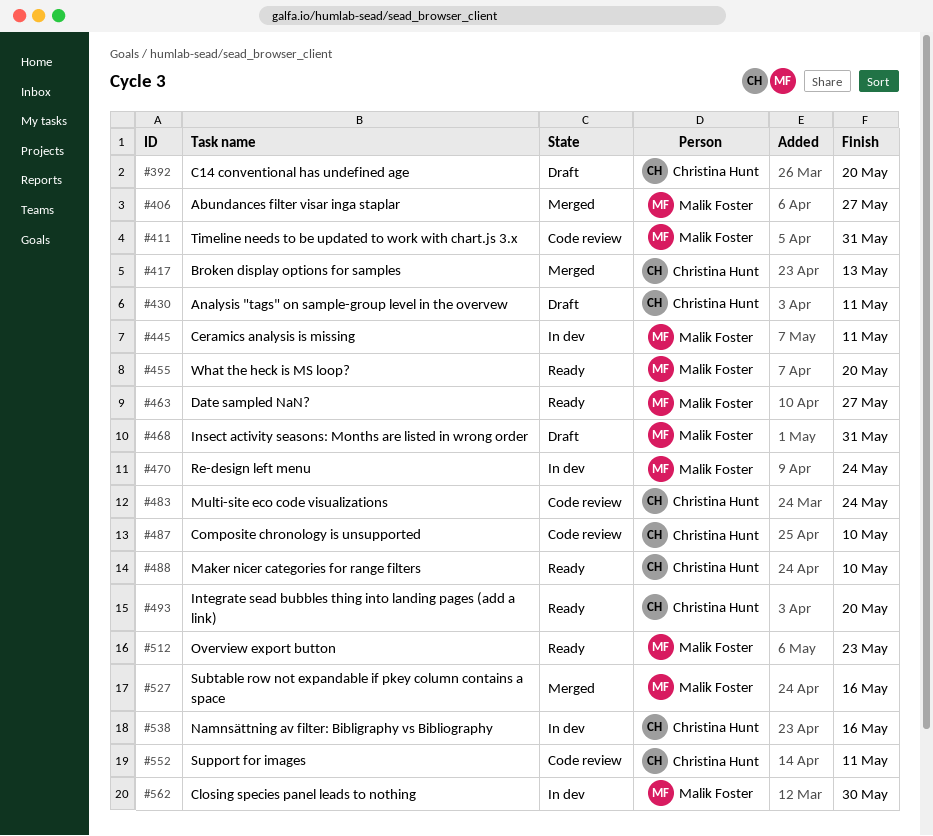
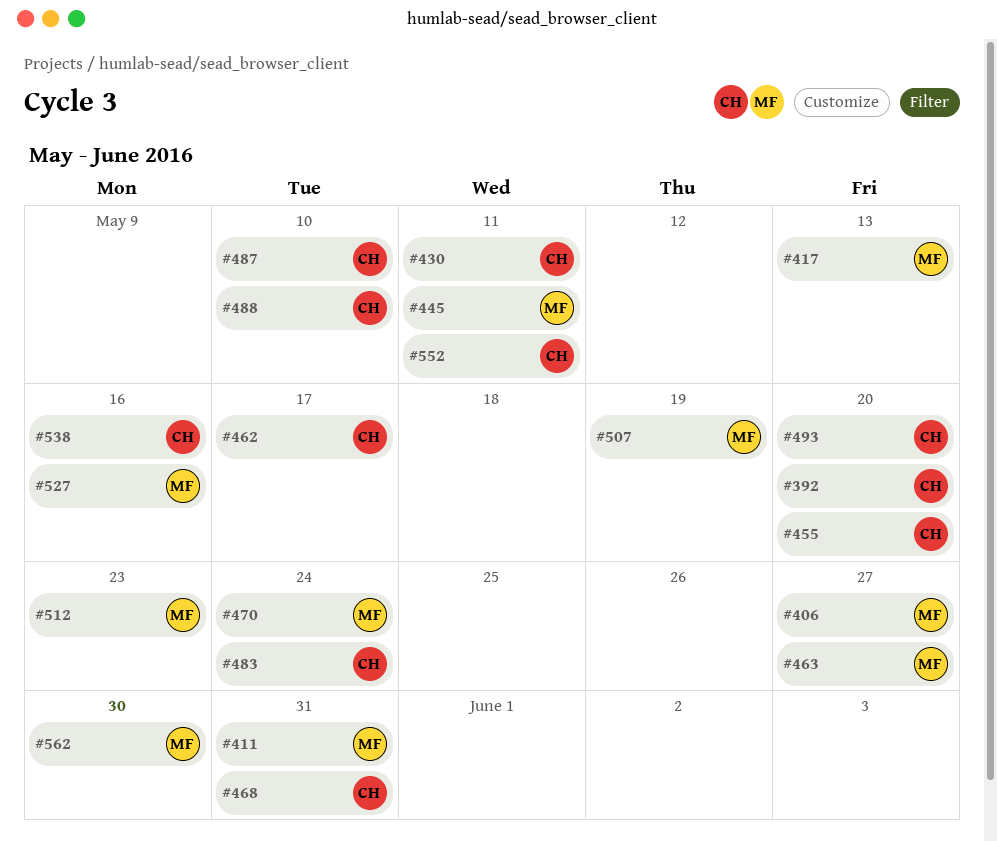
#417, owner: Christina Hunt -> Malik Foster
#455, owner: Malik Foster -> Christina Hunt
#462: none -> present
#468, owner: Malik Foster -> Christina Hunt
#507: none -> present

